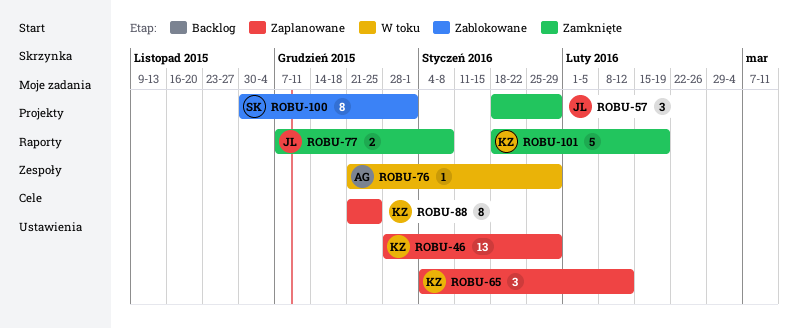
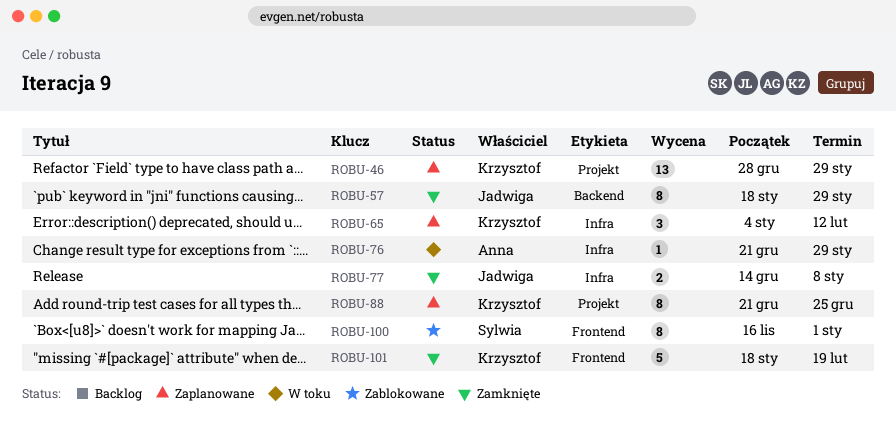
ROBU-57, estimate: 3 -> 8
ROBU-77, start: Dec 7 -> Dec 14
ROBU-100, start: Nov 30 -> Nov 16

